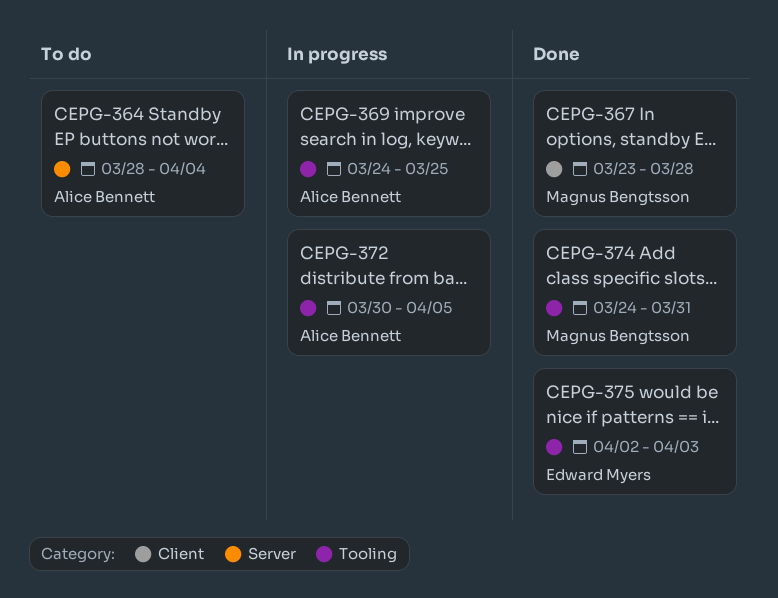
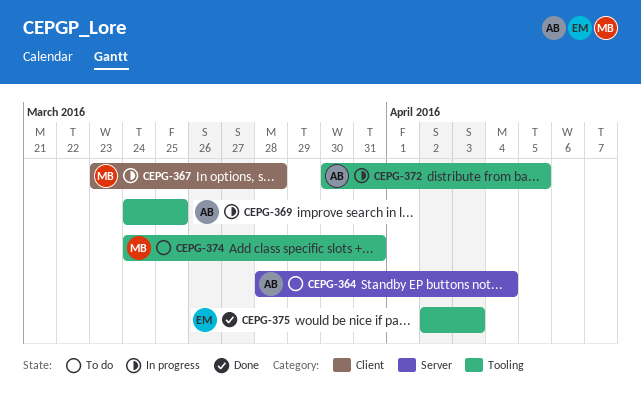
CEPG-367, status: Done -> In progress
CEPG-374, status: Done -> To do

